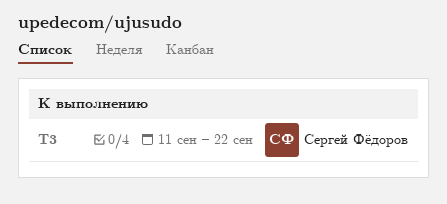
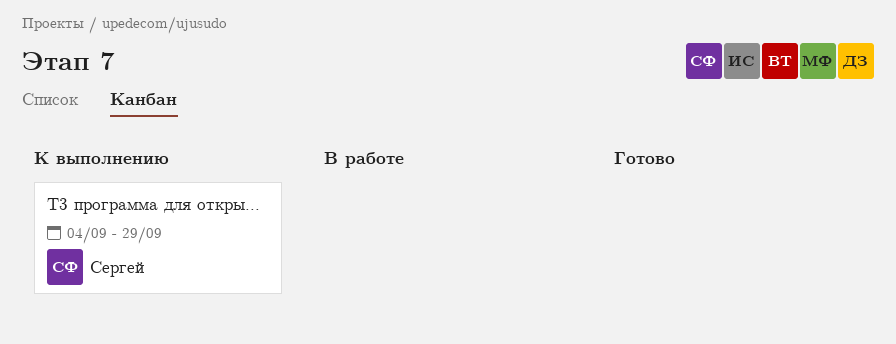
T3, start: Sep 11 -> Sep 4
T3, due: Sep 22 -> Sep 29

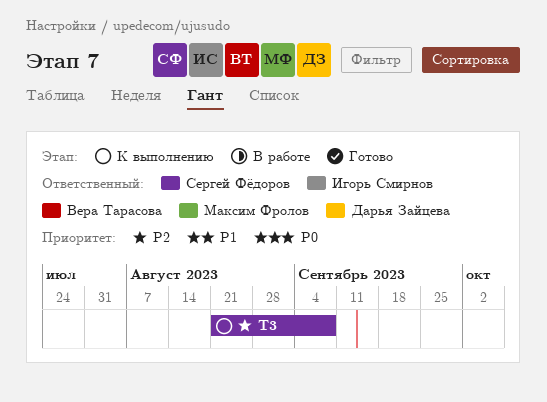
T3, start: Sep 4 -> Aug 21
T3, due: Sep 29 -> Sep 8

